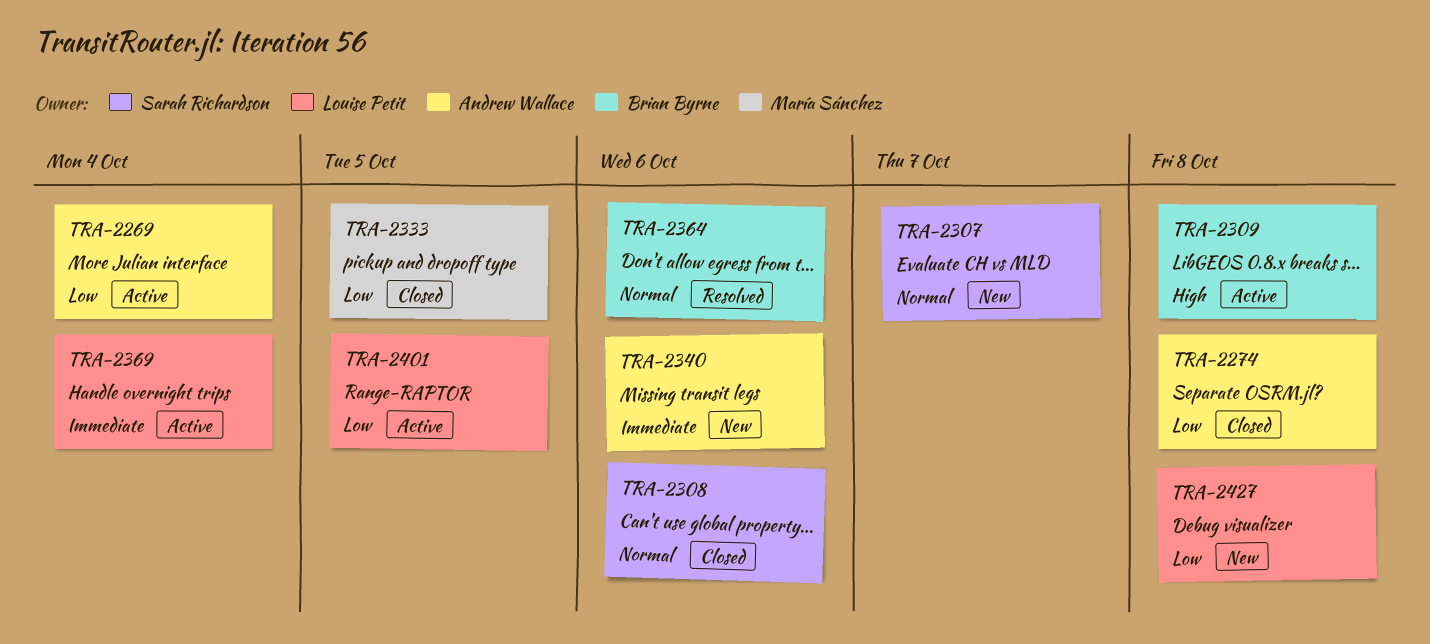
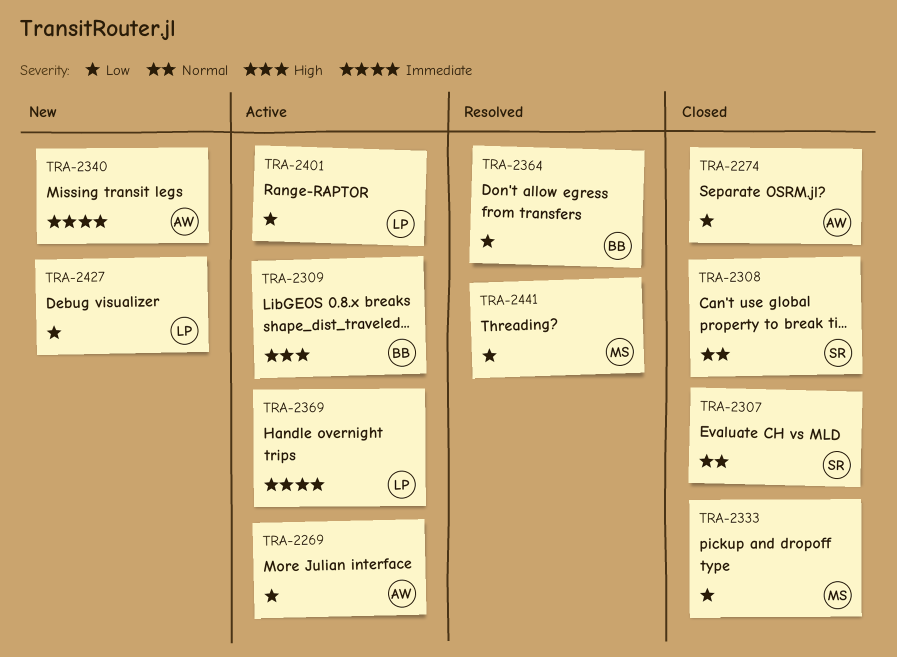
TRA-2307, status: New -> Closed
TRA-2364, priority: Normal -> Low
TRA-2441: none -> present

